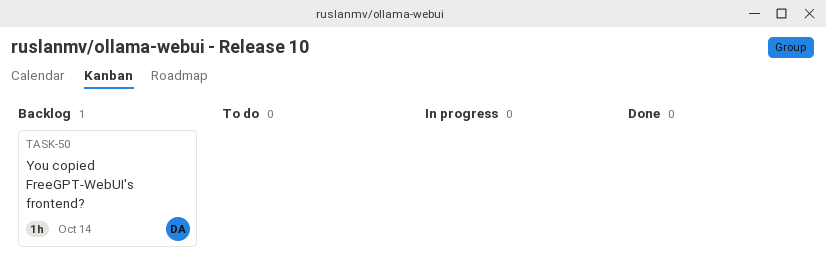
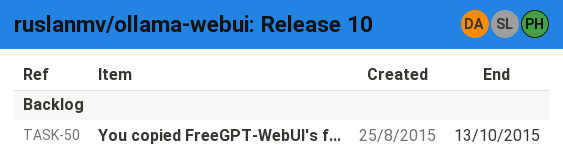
TASK-50, due: Oct 14 -> Oct 13

